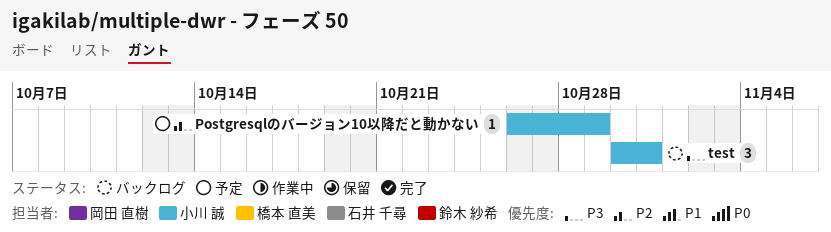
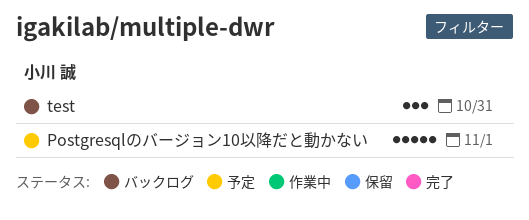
Postgresqlのバージョン10以降だと動かない, estimate: 1 -> 5
Postgresqlのバージョン10以降だと動かない, due: Oct 29 -> Nov 1

